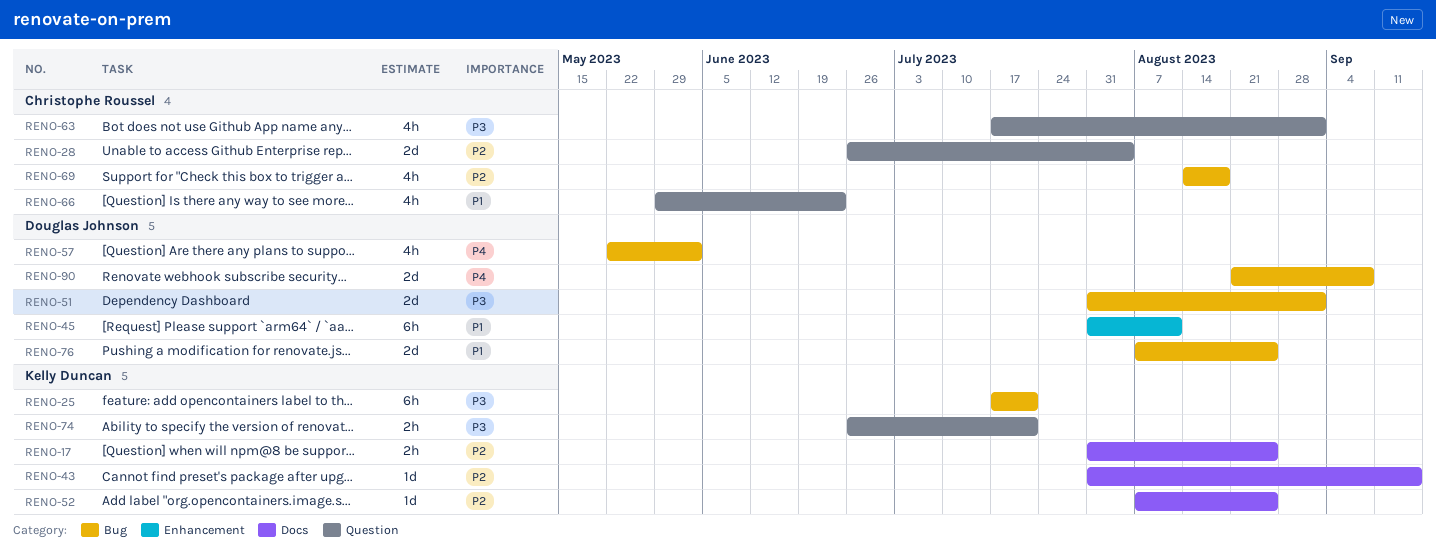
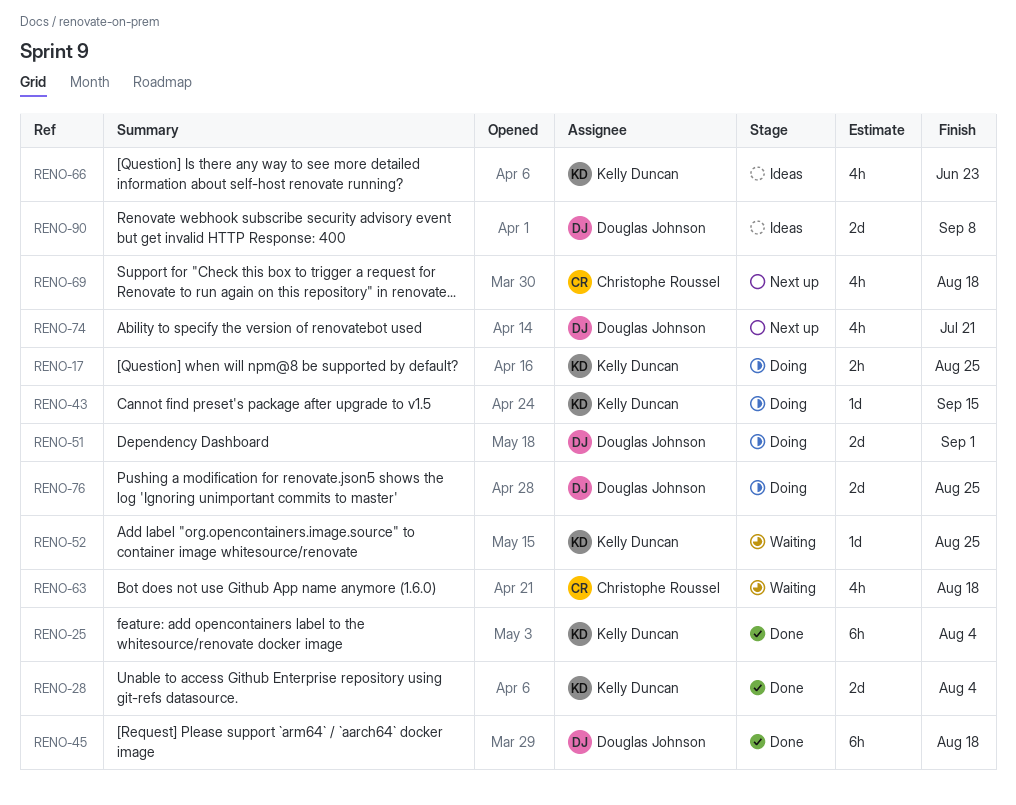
RENO-25, due: Jul 21 -> Aug 4
RENO-28, owner: Christophe Roussel -> Kelly Duncan
RENO-45, due: Aug 11 -> Aug 18
RENO-57: present -> none
RENO-63, due: Sep 1 -> Aug 18
RENO-66, owner: Christophe Roussel -> Kelly Duncan
RENO-74, owner: Kelly Duncan -> Douglas Johnson
RENO-74, estimate: 2h -> 4h

